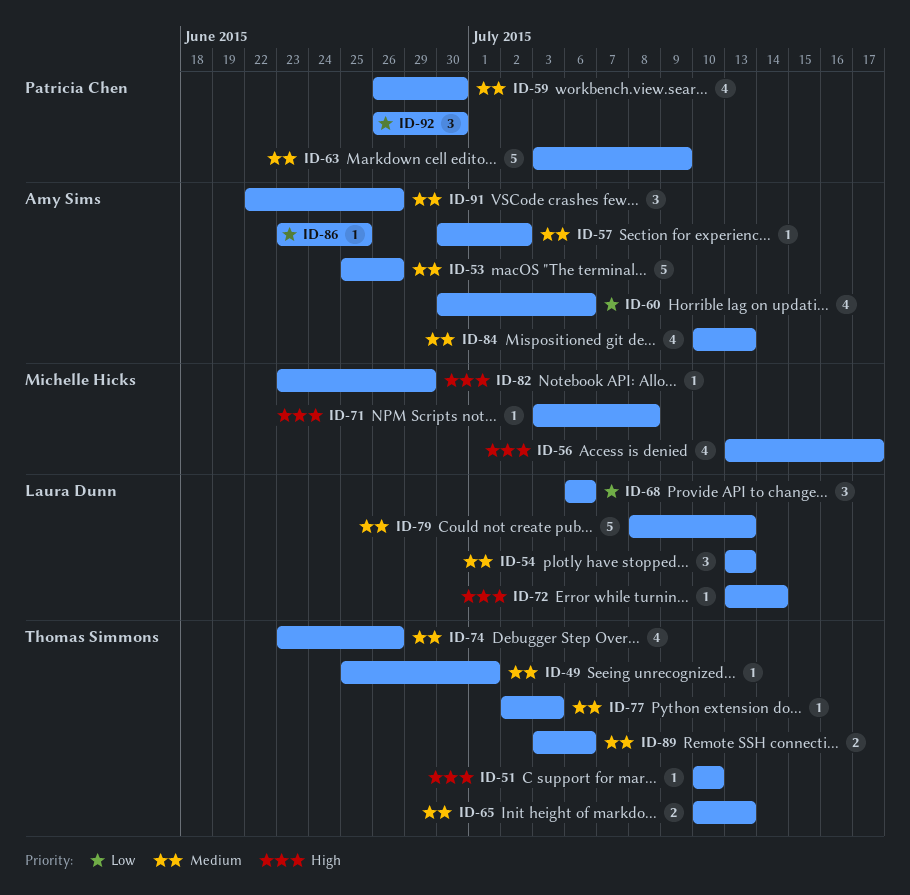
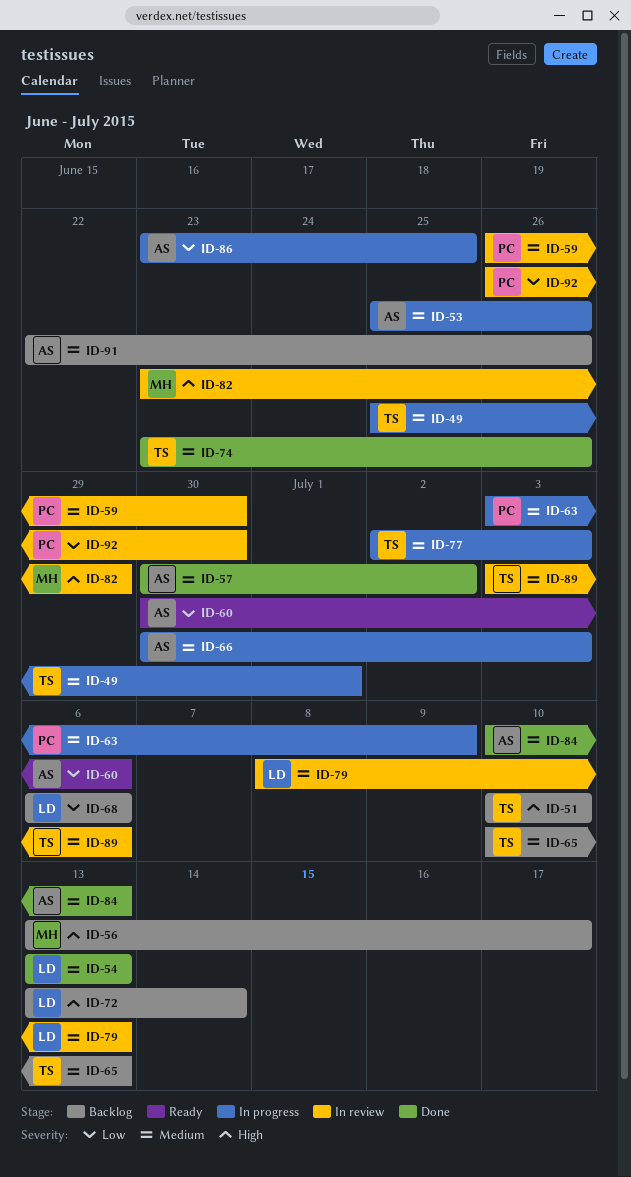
ID-66: none -> present
ID-71: present -> none

